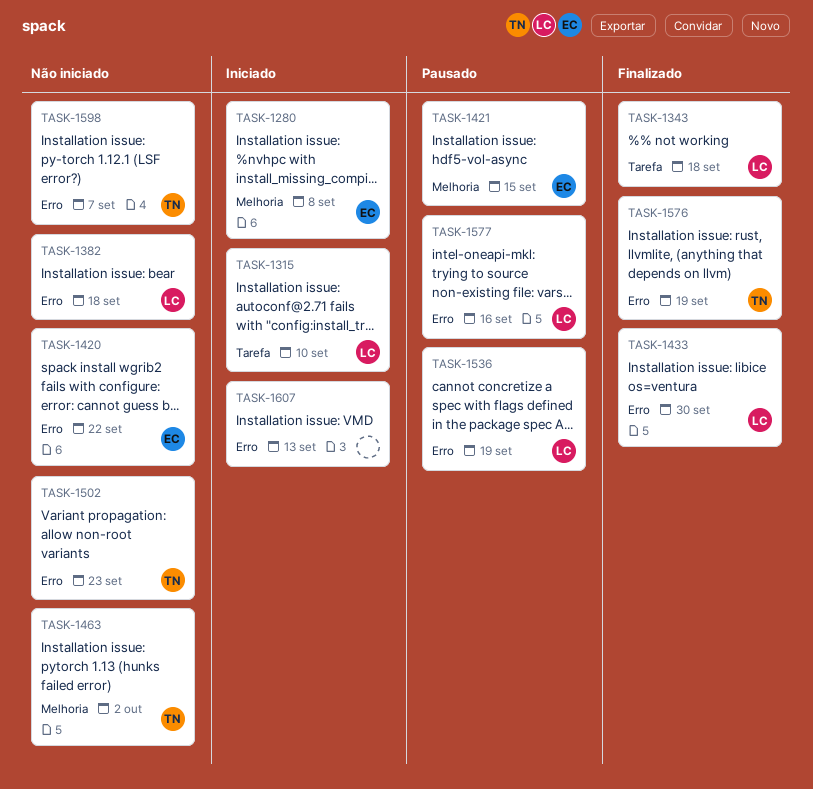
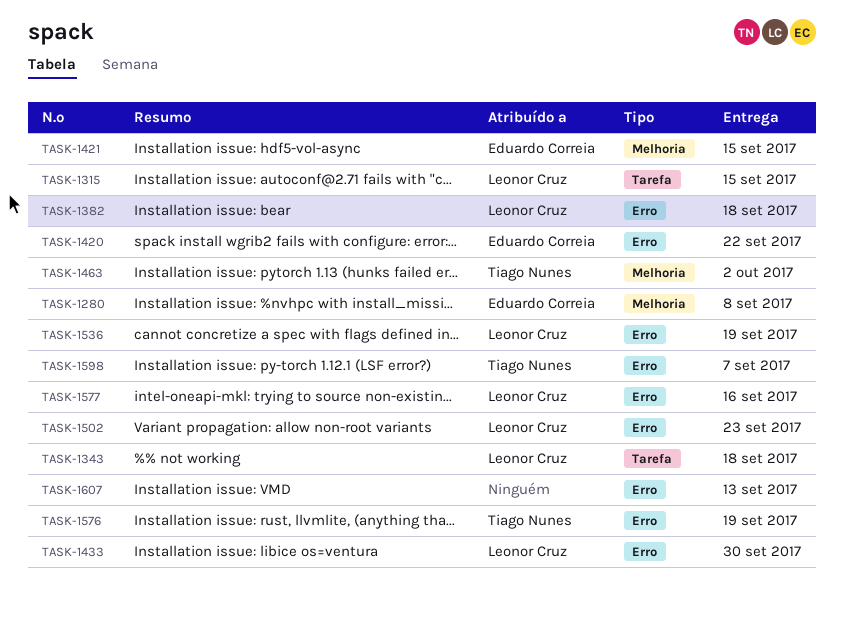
TASK-1315, due: Sep 10 -> Sep 15
TASK-1502, owner: Tiago Nunes -> Leonor Cruz

